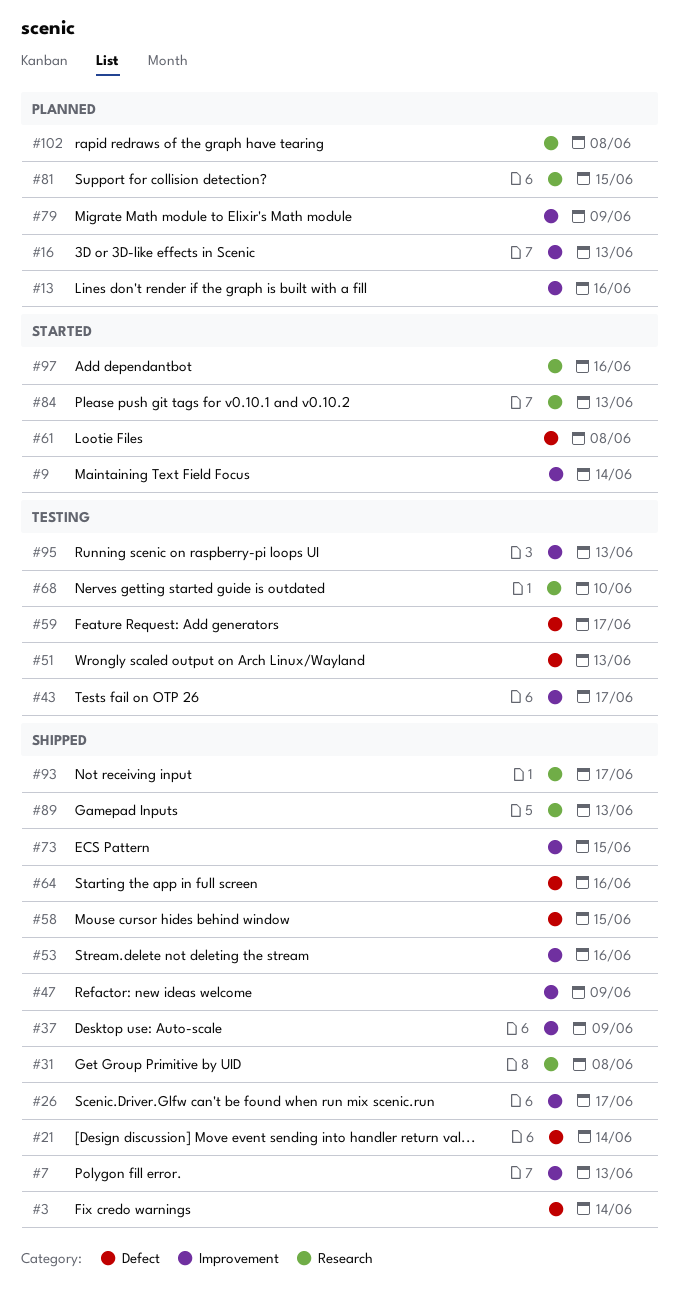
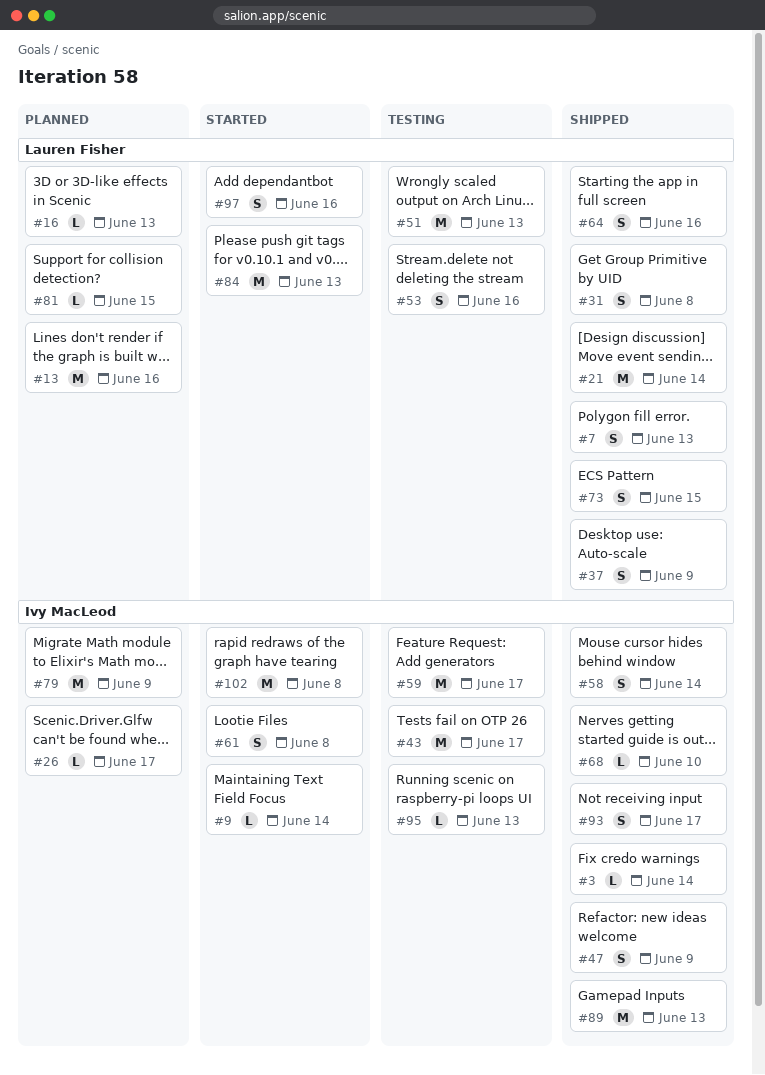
#26, status: Shipped -> Planned
#53, status: Shipped -> Testing
#58, due: Jun 15 -> Jun 14
#68, status: Testing -> Shipped
#102, status: Planned -> Started

